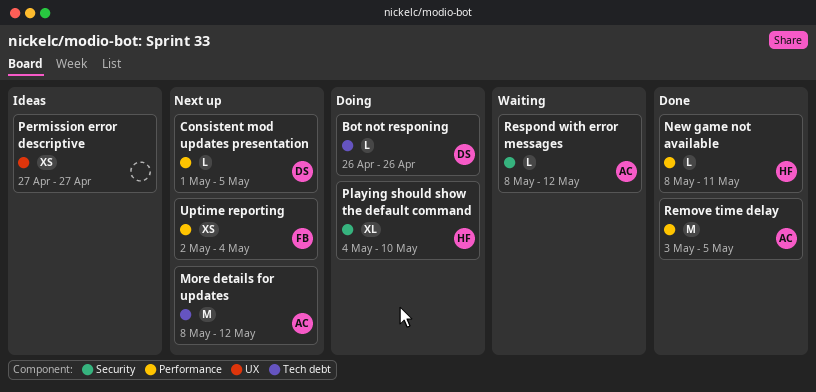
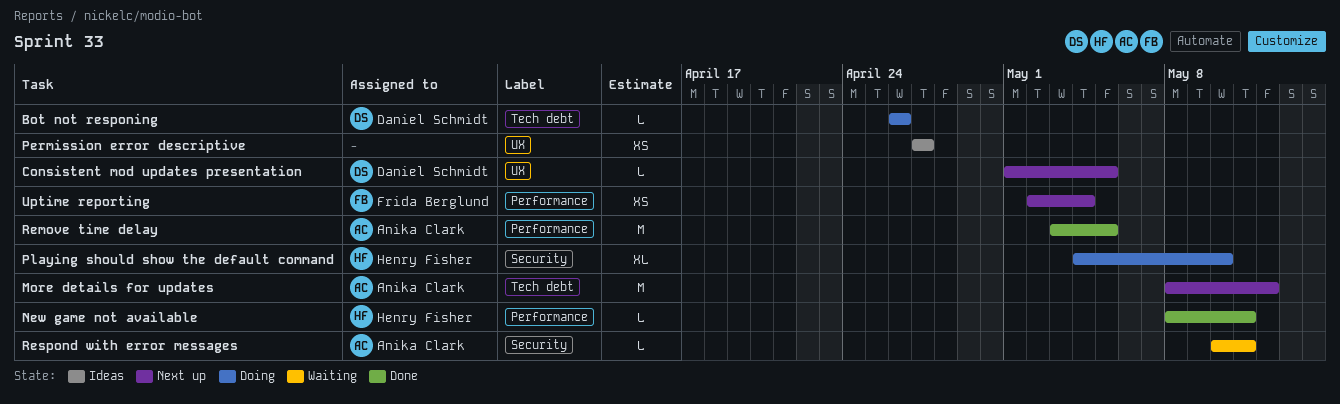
Consistent mod updates presentation, label: Performance -> UX
Respond with error messages, start: May 8 -> May 10
Respond with error messages, due: May 12 -> May 11

